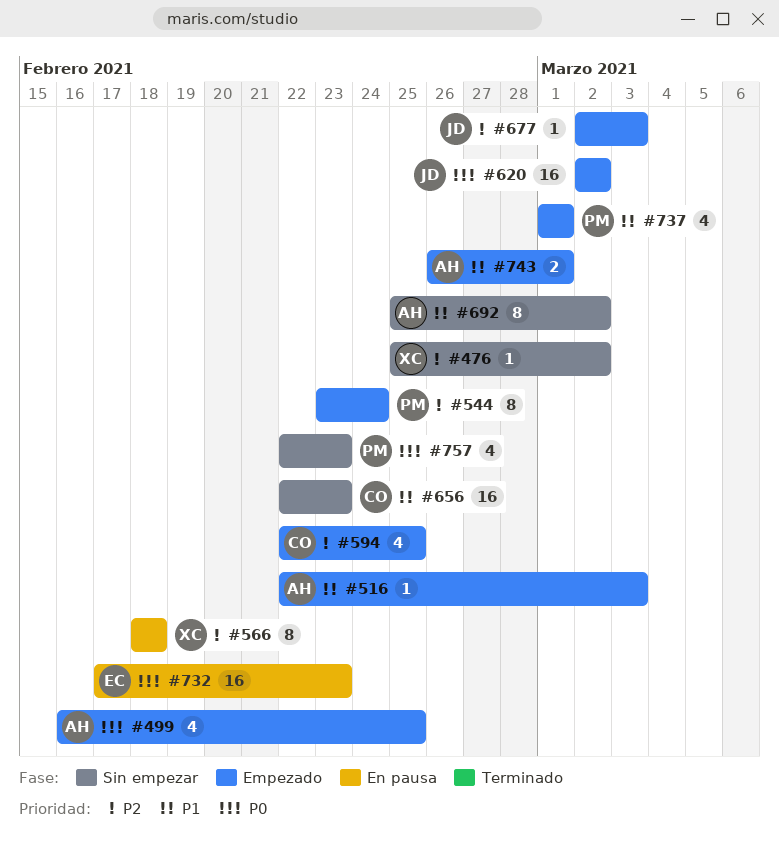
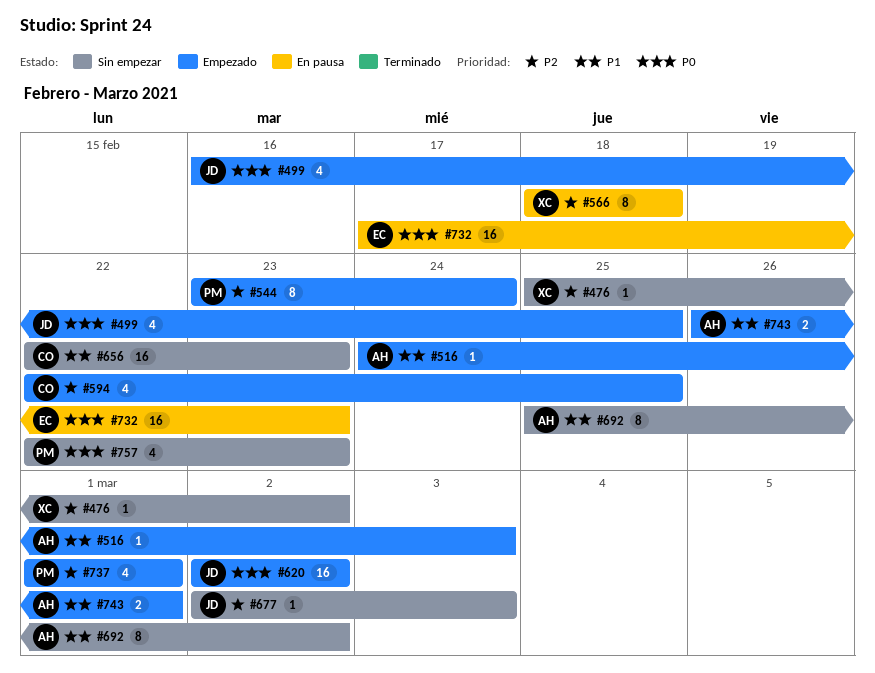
#499, owner: AH -> JD
#516, start: Feb 22 -> Feb 24
#677, status: Empezado -> Sin empezar
#737, priority: P1 -> P2

